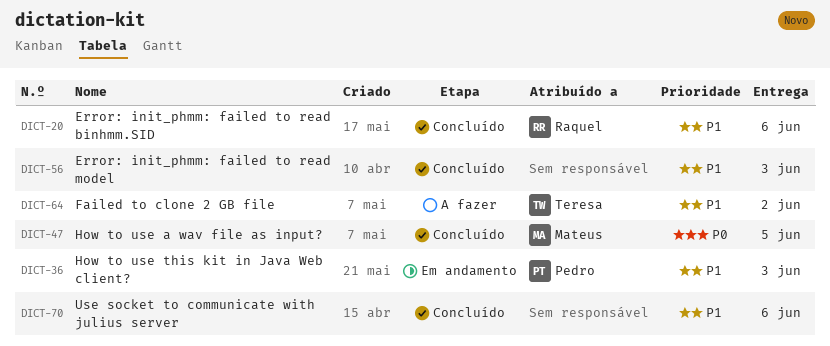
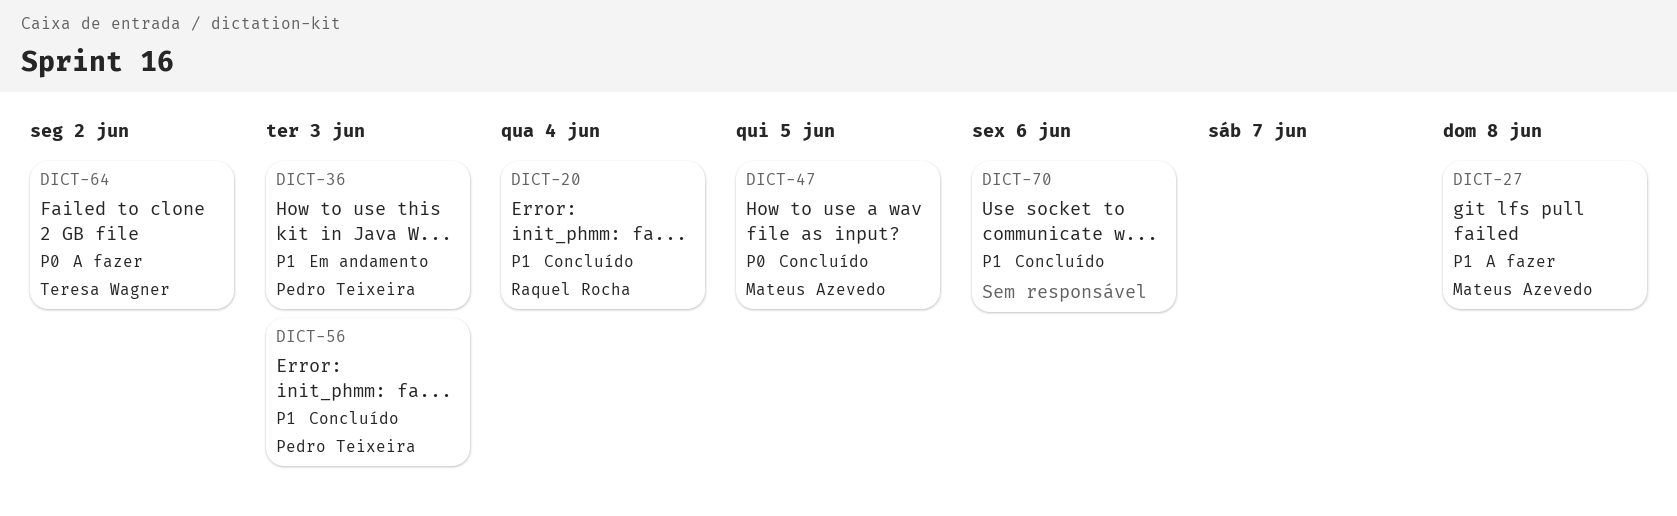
DICT-20, due: Jun 6 -> Jun 4
DICT-27: none -> present
DICT-56, owner: none -> Pedro Teixeira
DICT-64, priority: P1 -> P0

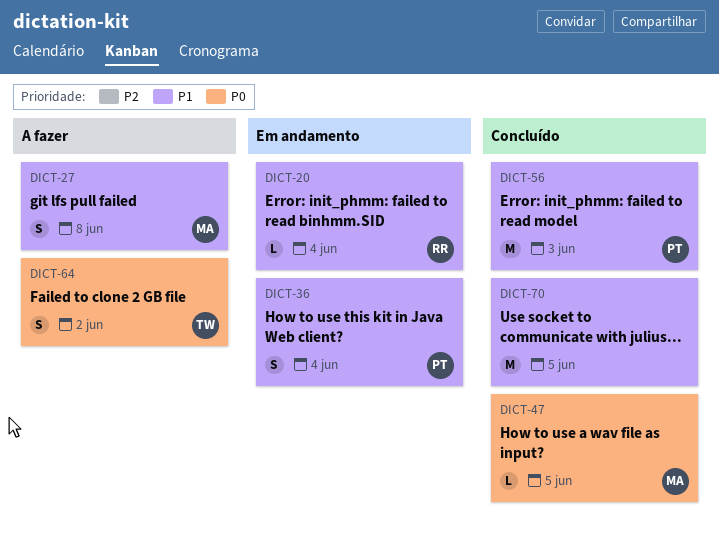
DICT-20, status: Concluído -> Em andamento
DICT-36, due: Jun 3 -> Jun 4
DICT-70, due: Jun 6 -> Jun 5

